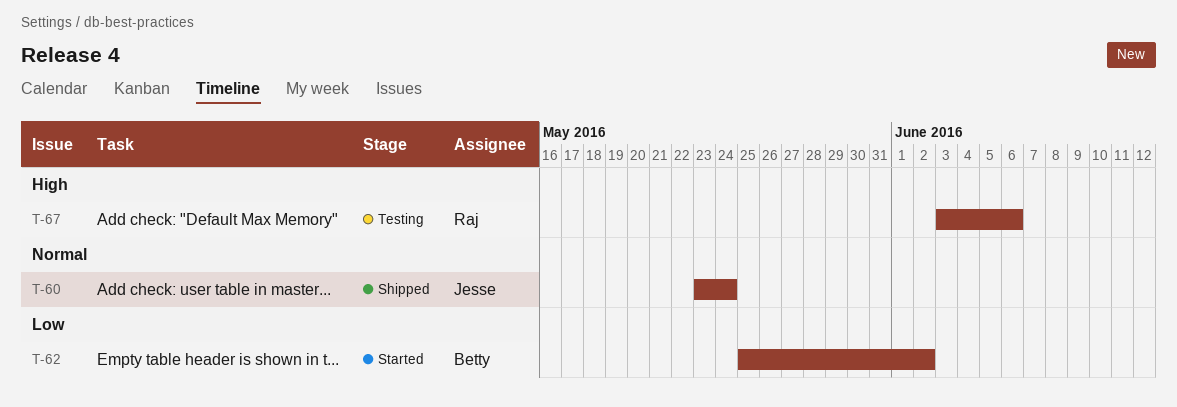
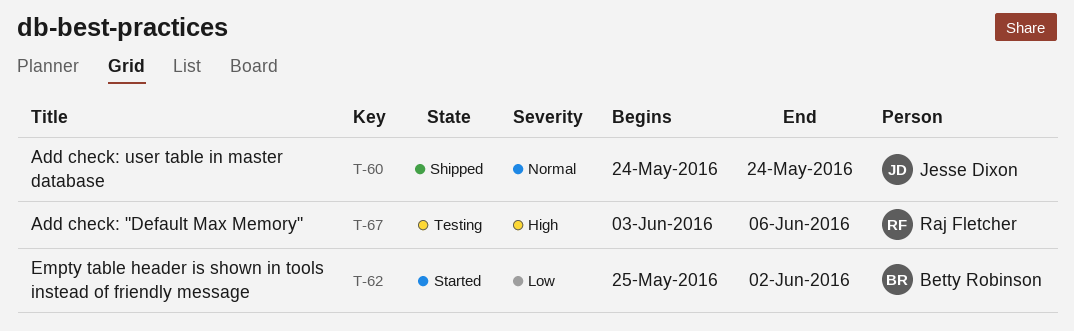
T-60, start: May 23 -> May 24

